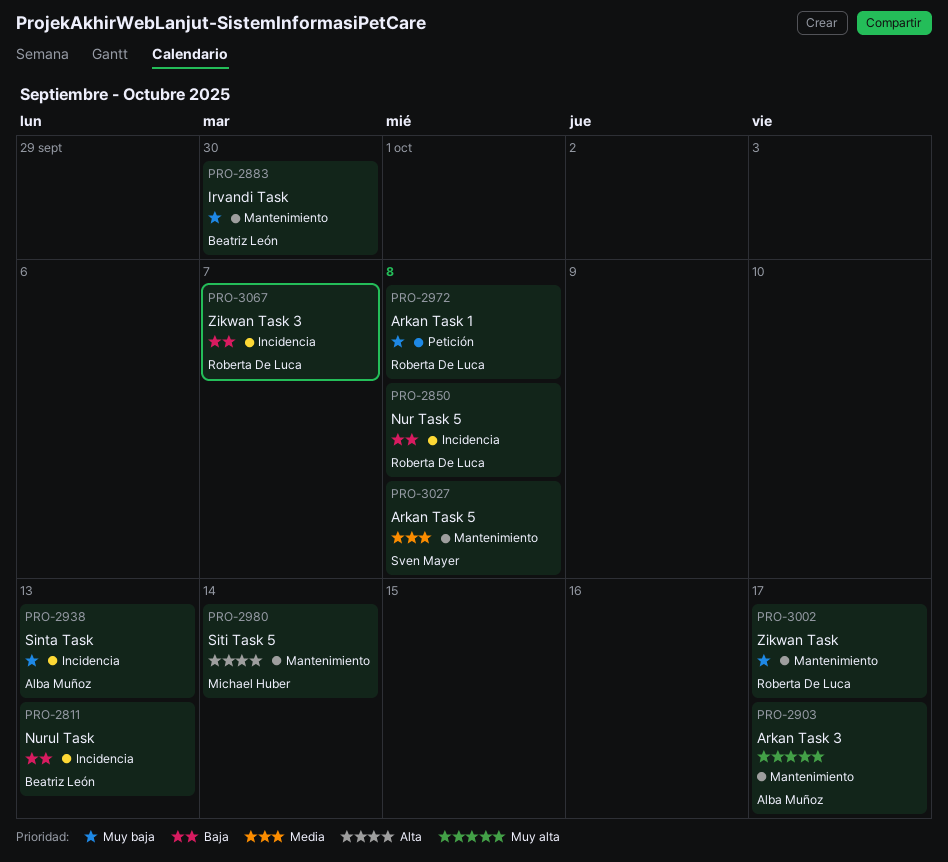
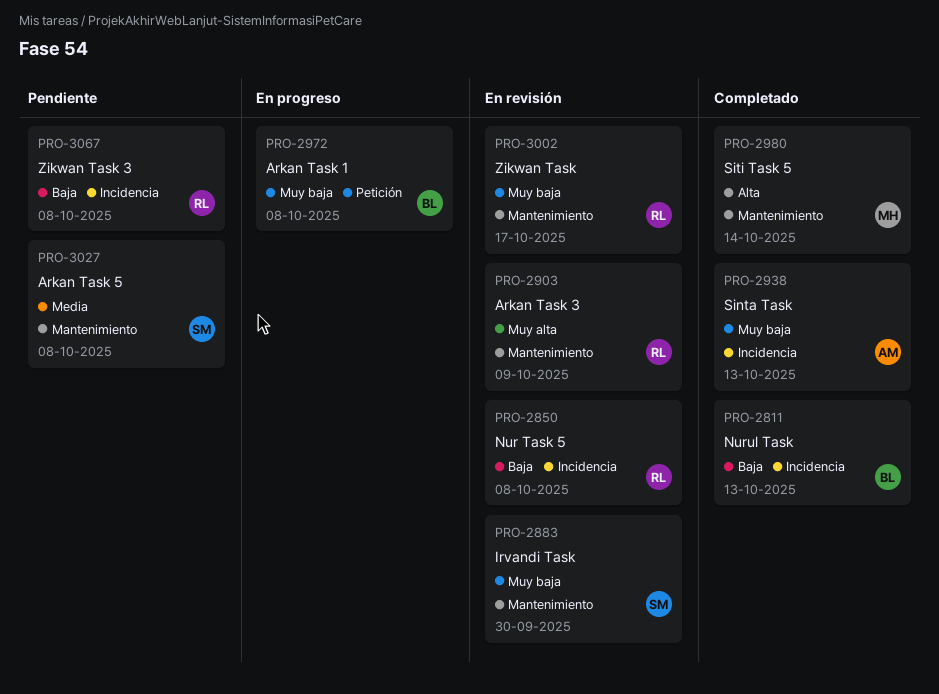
PRO-2883, owner: Beatriz León -> Sven Mayer
PRO-2903, owner: Alba Muñoz -> Roberta De Luca
PRO-2903, due: Oct 17 -> Oct 9
PRO-2972, owner: Roberta De Luca -> Beatriz León
PRO-3067, due: Oct 7 -> Oct 8

